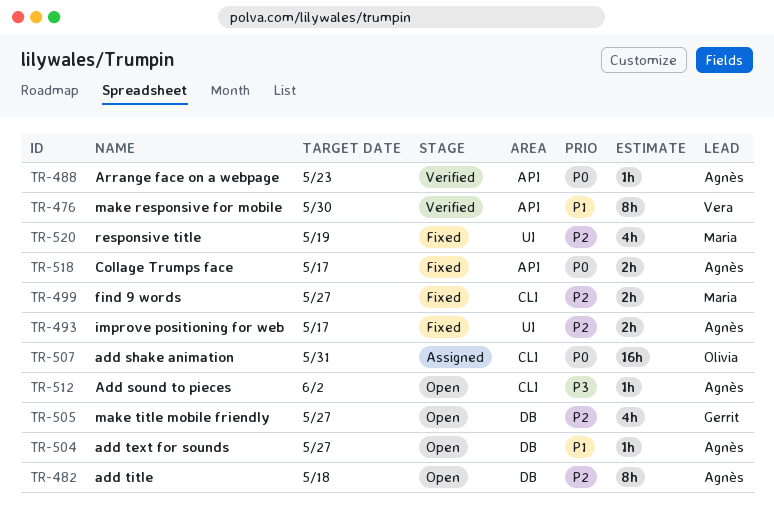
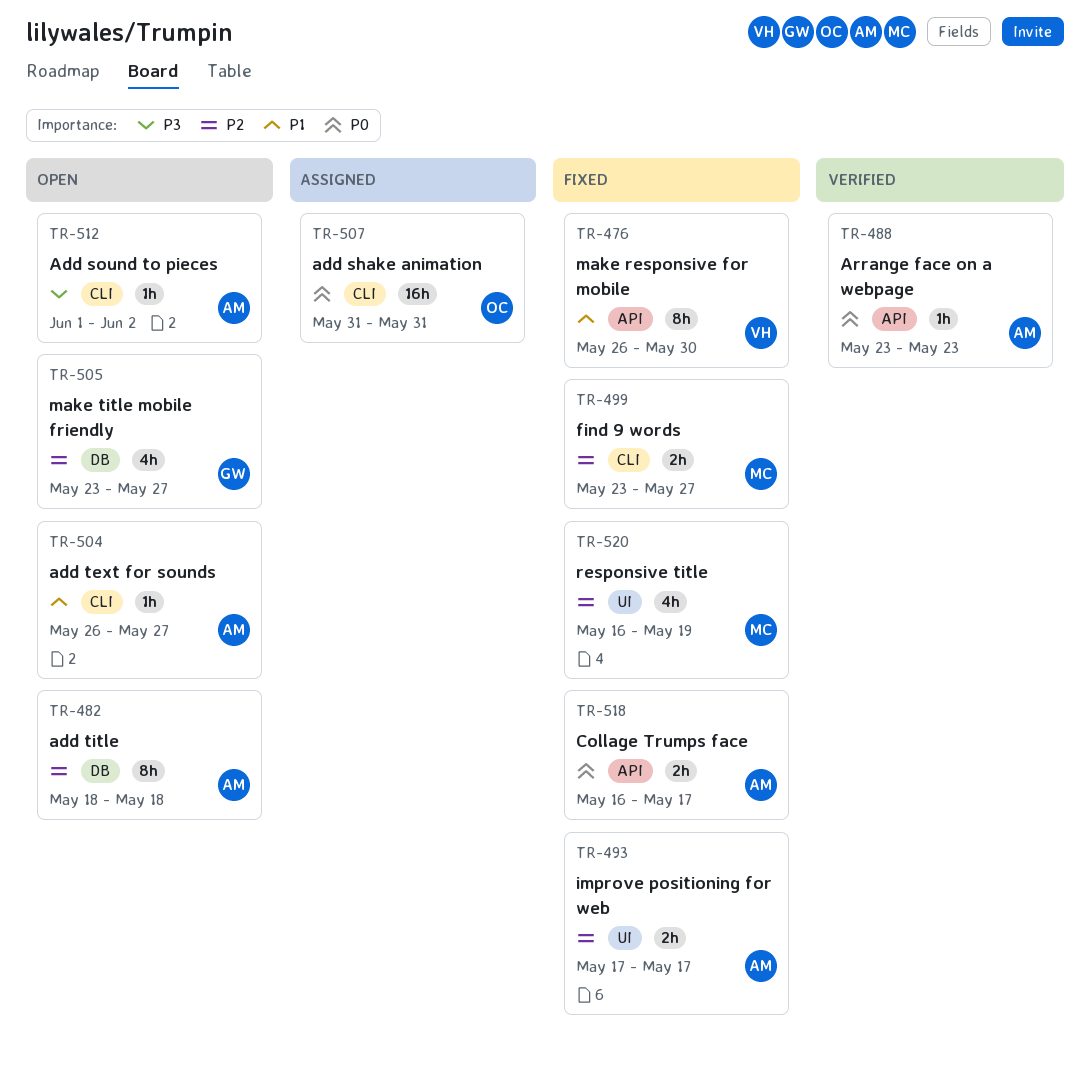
TR-476, status: Verified -> Fixed
TR-504, label: DB -> CLI

